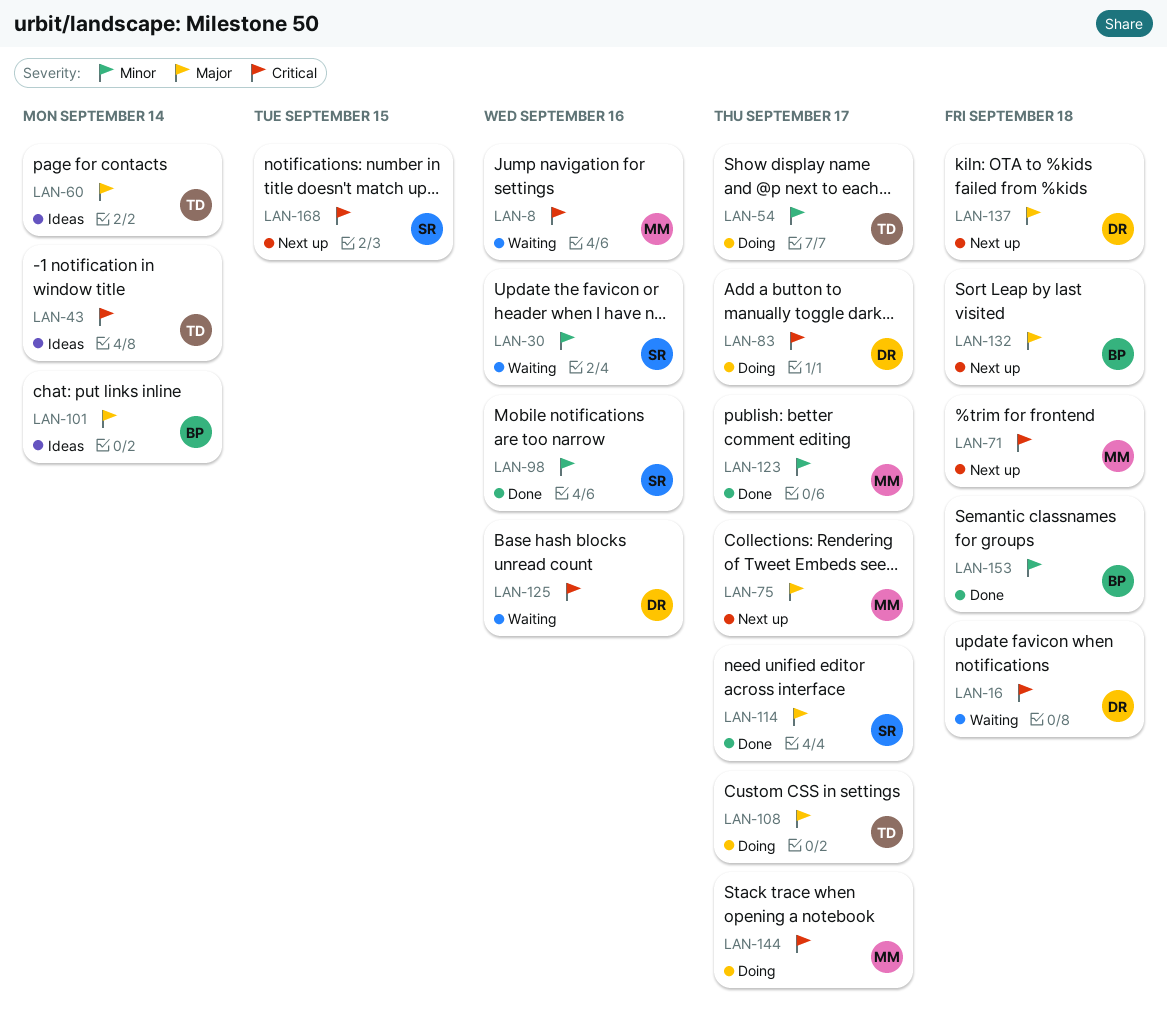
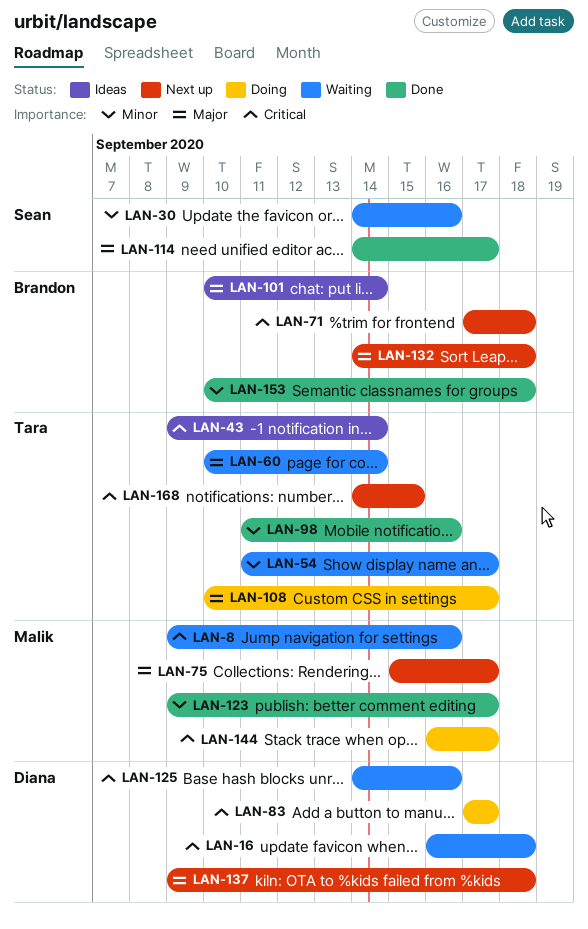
LAN-54, status: Doing -> Waiting
LAN-60, status: Ideas -> Waiting
LAN-71, owner: Malik -> Brandon
LAN-98, owner: Sean -> Tara
LAN-168, owner: Sean -> Tara

